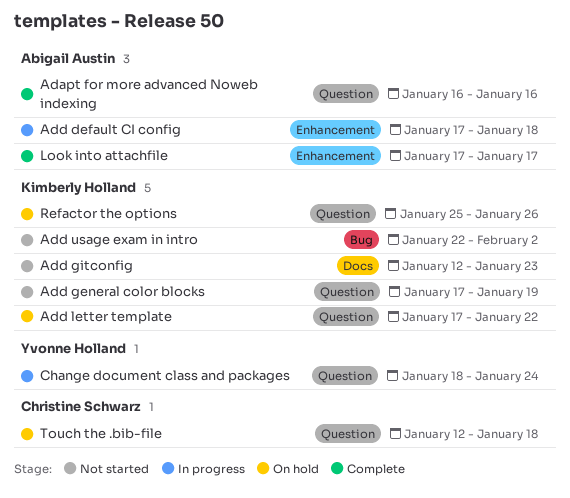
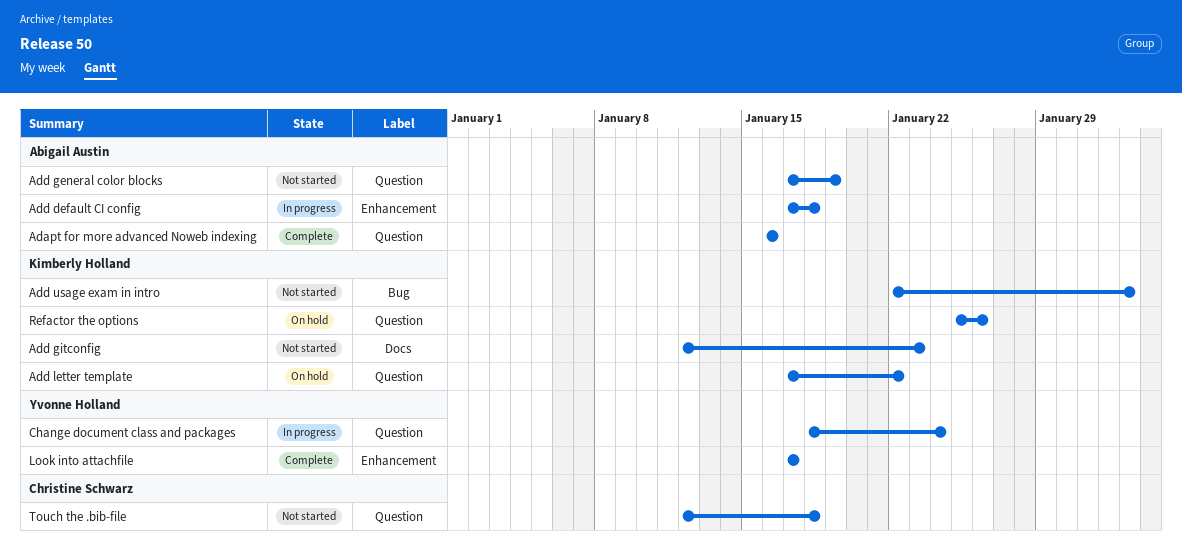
Add general color blocks, owner: Kimberly Holland -> Abigail Austin
Look into attachfile, owner: Abigail Austin -> Yvonne Holland
Touch the .bib-file, status: On hold -> Not started

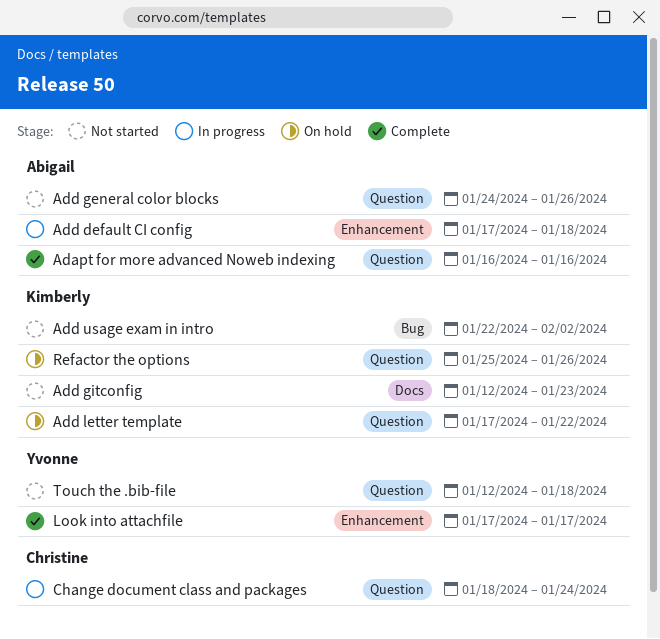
Add general color blocks, start: Jan 17 -> Jan 24
Add general color blocks, due: Jan 19 -> Jan 26
Change document class and packages, owner: Yvonne Holland -> Christine Schwarz
Touch the .bib-file, owner: Christine Schwarz -> Yvonne Holland

